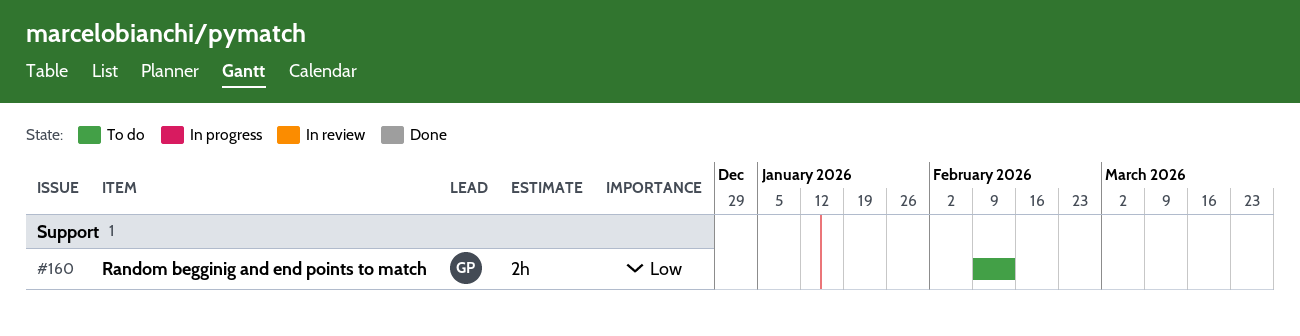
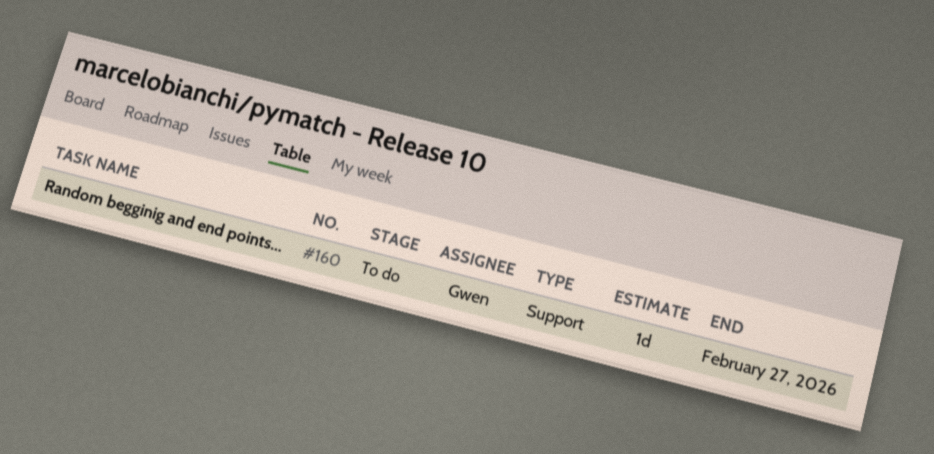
#160, estimate: 2h -> 1d
#160, due: Feb 13 -> Feb 27

